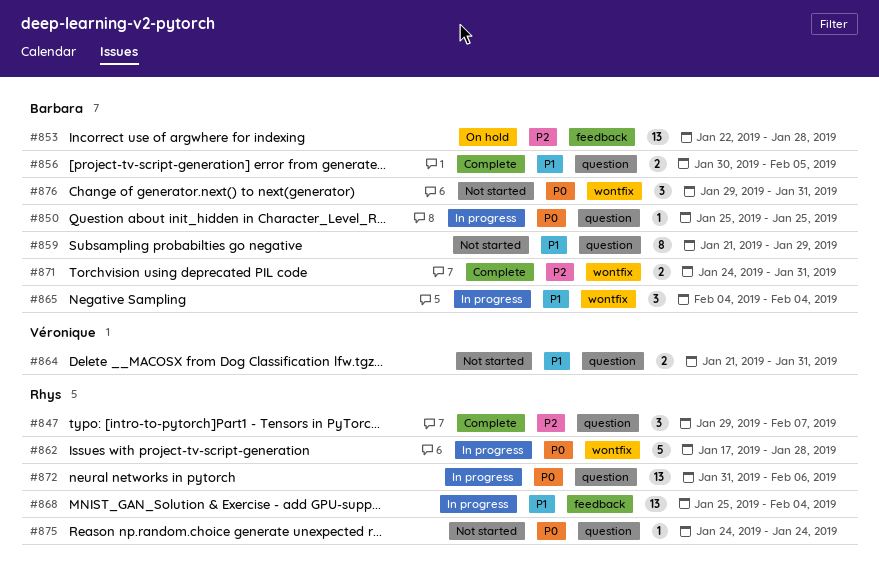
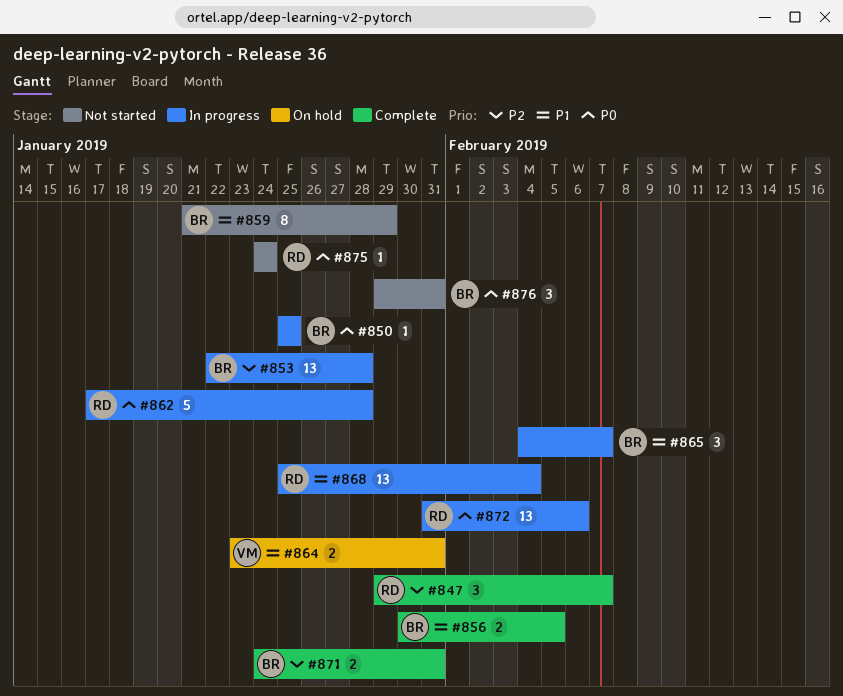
#853, status: On hold -> In progress
#864, status: Not started -> On hold
#864, start: Jan 21 -> Jan 23
#865, due: Feb 4 -> Feb 7

